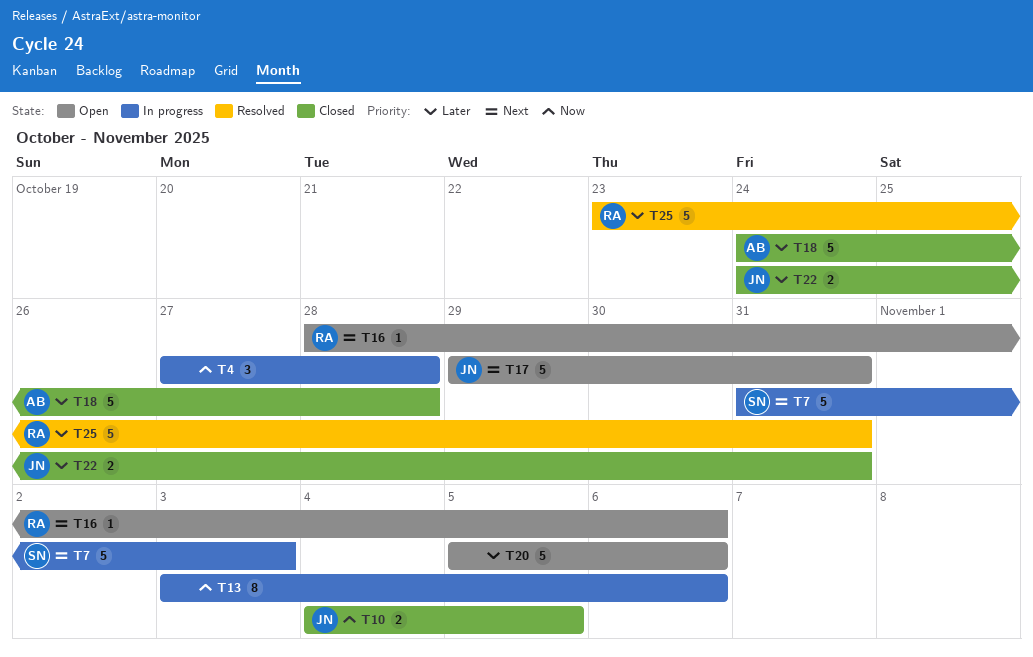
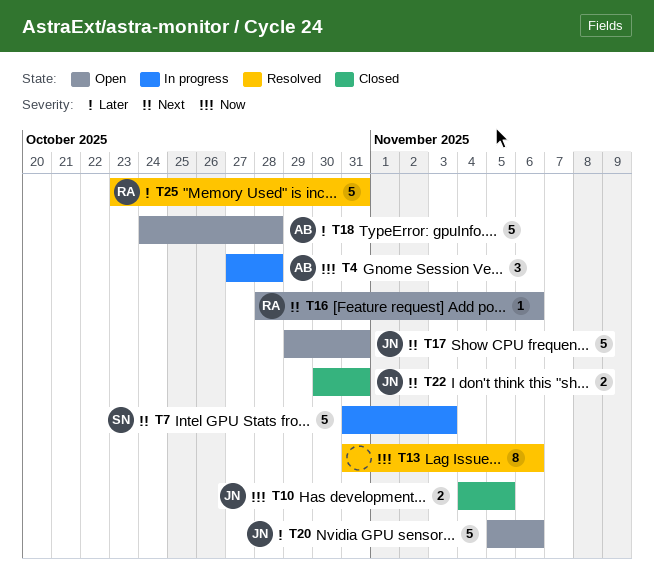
T4, owner: none -> AB
T13, status: In progress -> Resolved
T13, start: Nov 3 -> Oct 31
T18, status: Closed -> Open
T20, owner: none -> JN
T22, priority: Later -> Next
T22, start: Oct 24 -> Oct 30

